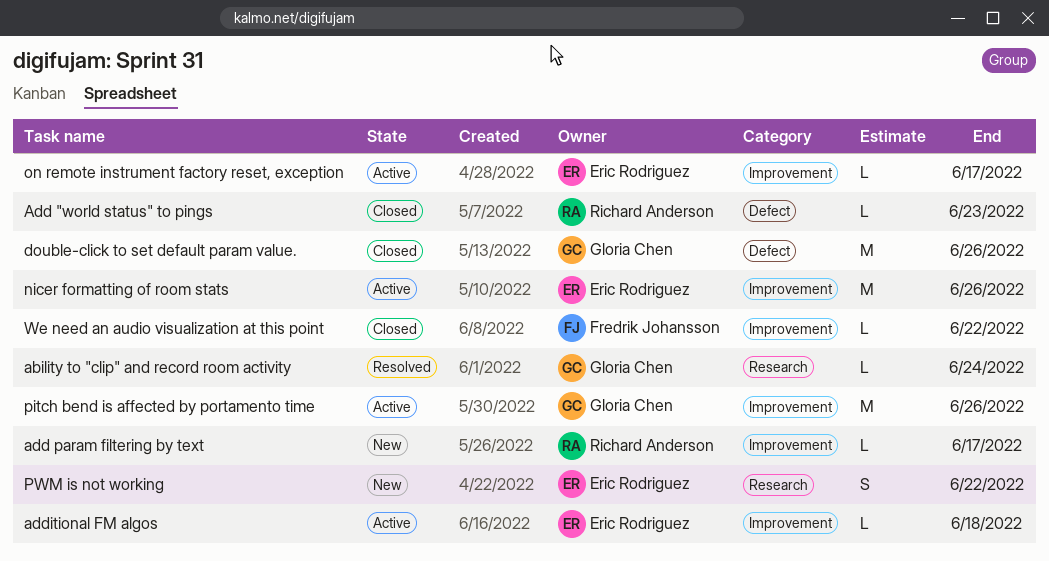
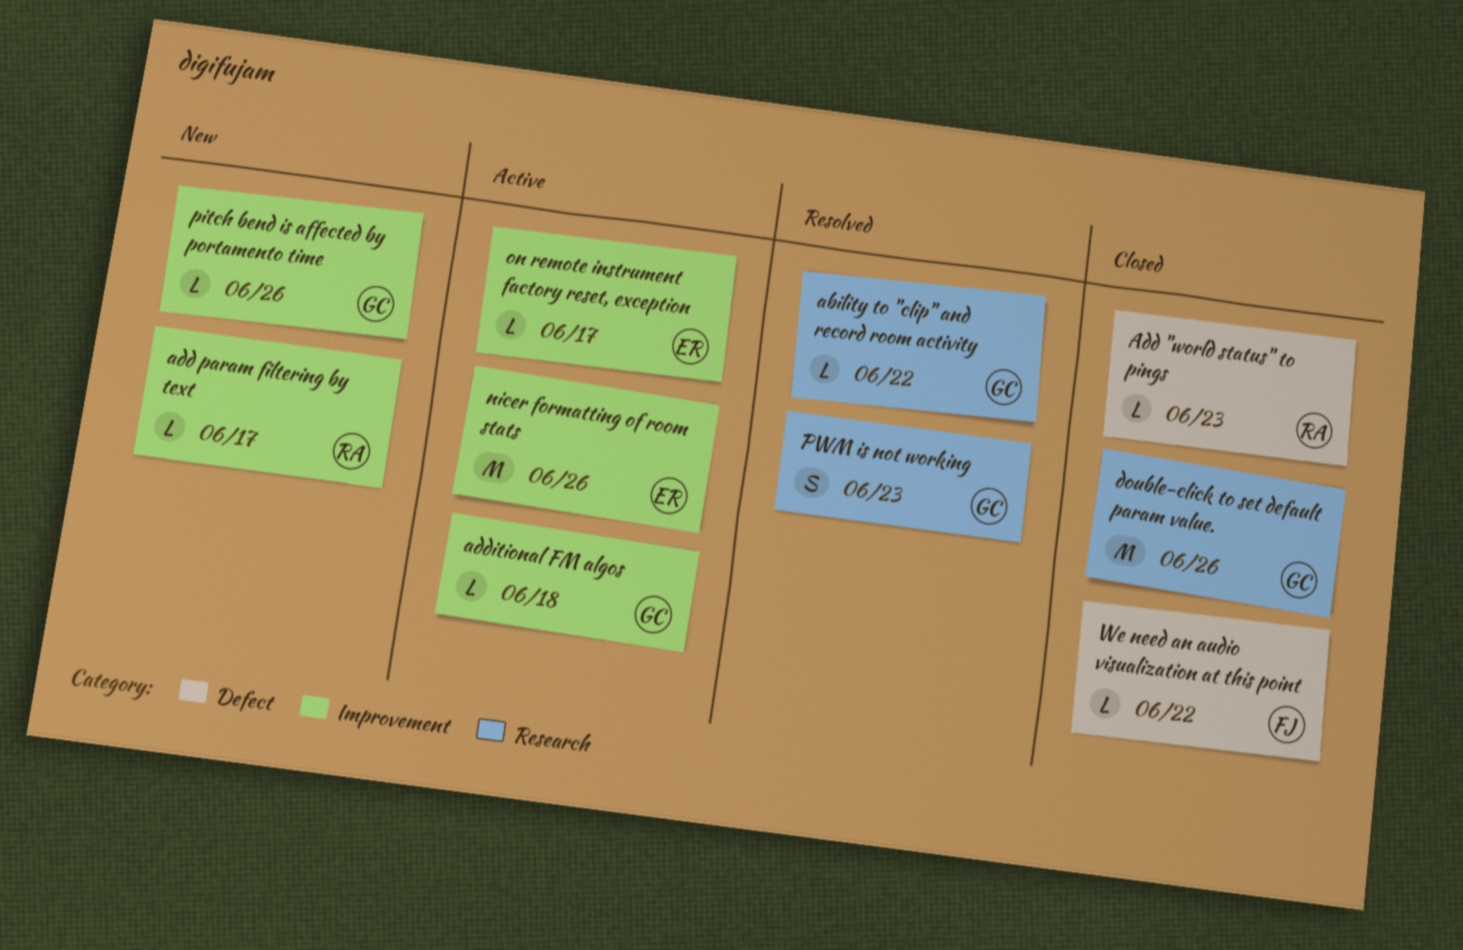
ability to "clip" and record room activity, due: Jun 24 -> Jun 22
additional FM algos, owner: Eric Rodriguez -> Gloria Chen
double-click to set default param value., label: Defect -> Research
pitch bend is affected by portamento time, status: Active -> New
pitch bend is affected by portamento time, estimate: M -> L
PWM is not working, status: New -> Resolved
PWM is not working, owner: Eric Rodriguez -> Gloria Chen
PWM is not working, due: Jun 22 -> Jun 23
We need an audio visualization at this point, label: Improvement -> Defect

